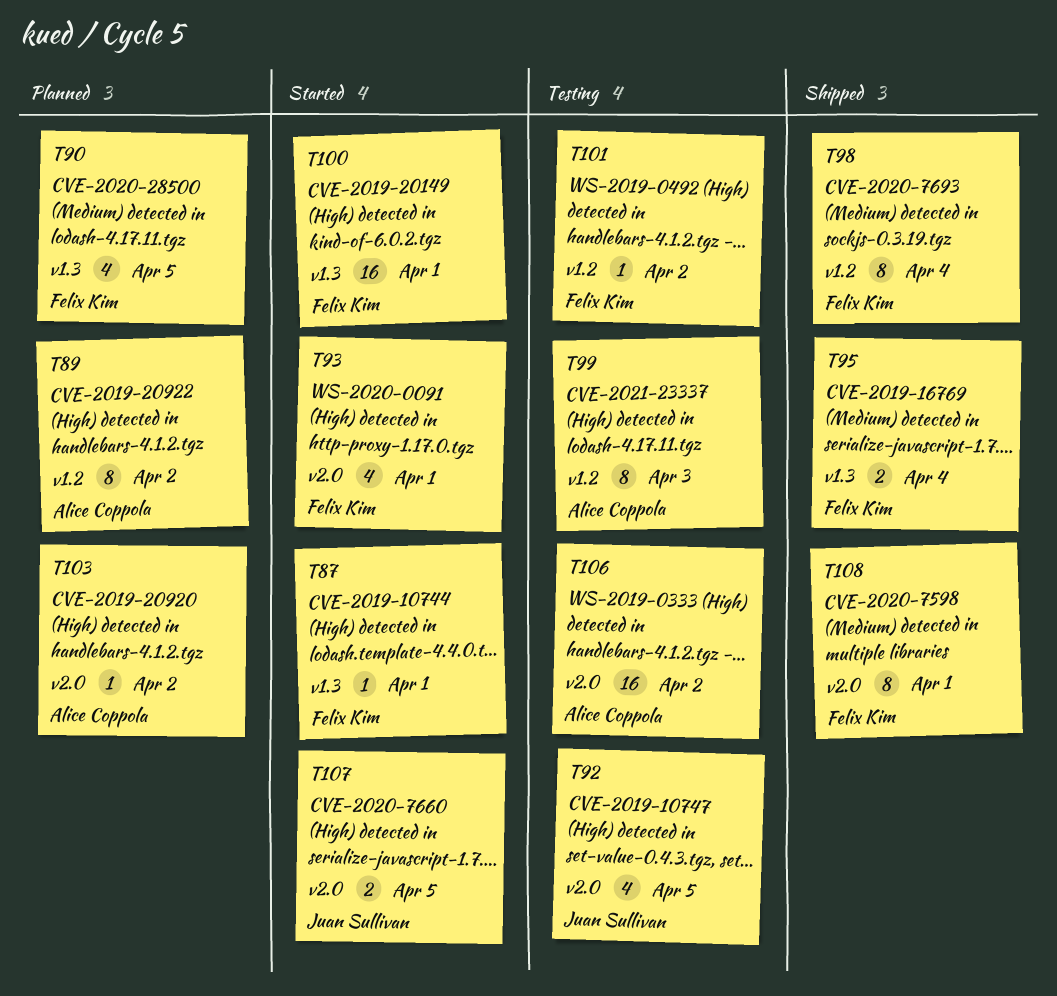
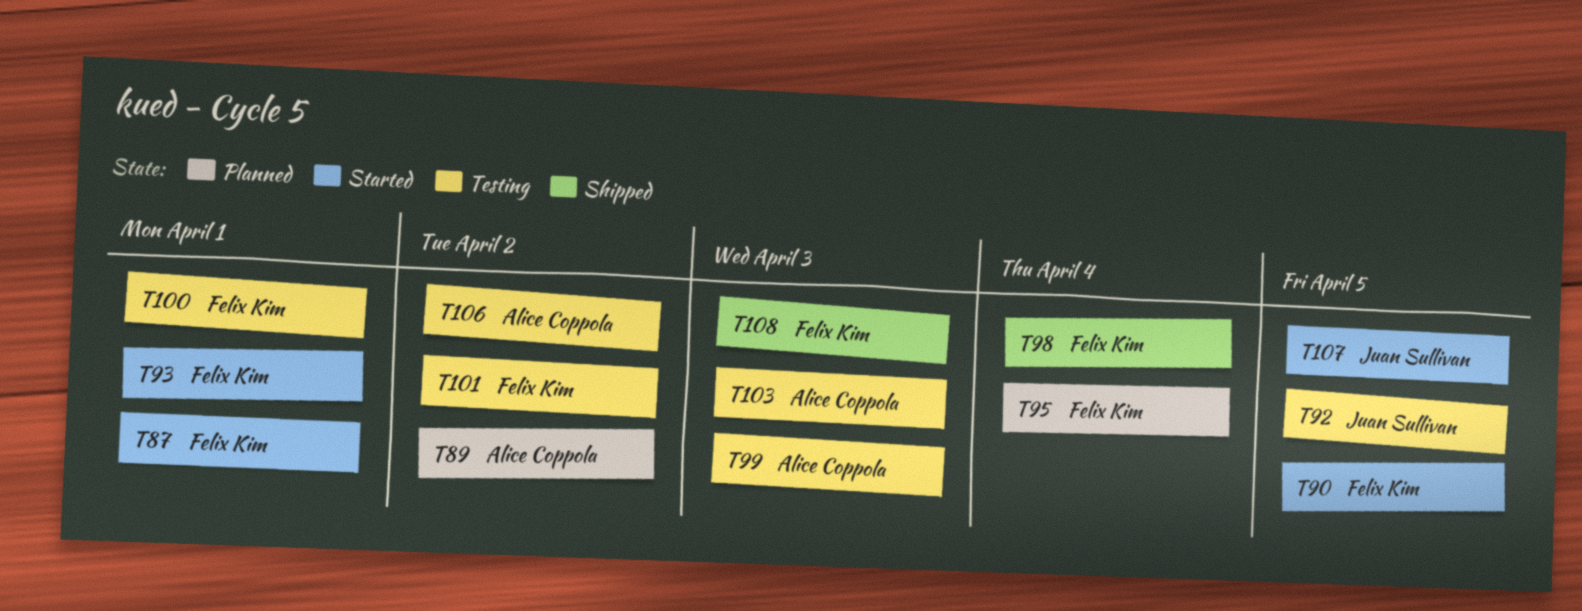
T90, status: Planned -> Started
T95, status: Shipped -> Planned
T100, status: Started -> Testing
T103, status: Planned -> Testing
T103, due: Apr 2 -> Apr 3
T108, due: Apr 1 -> Apr 3

